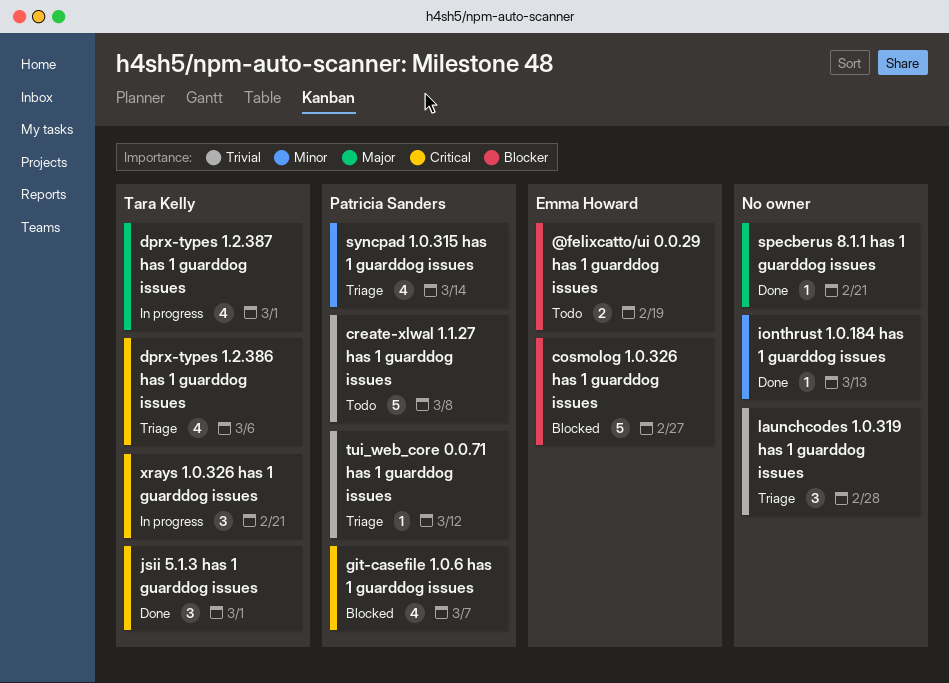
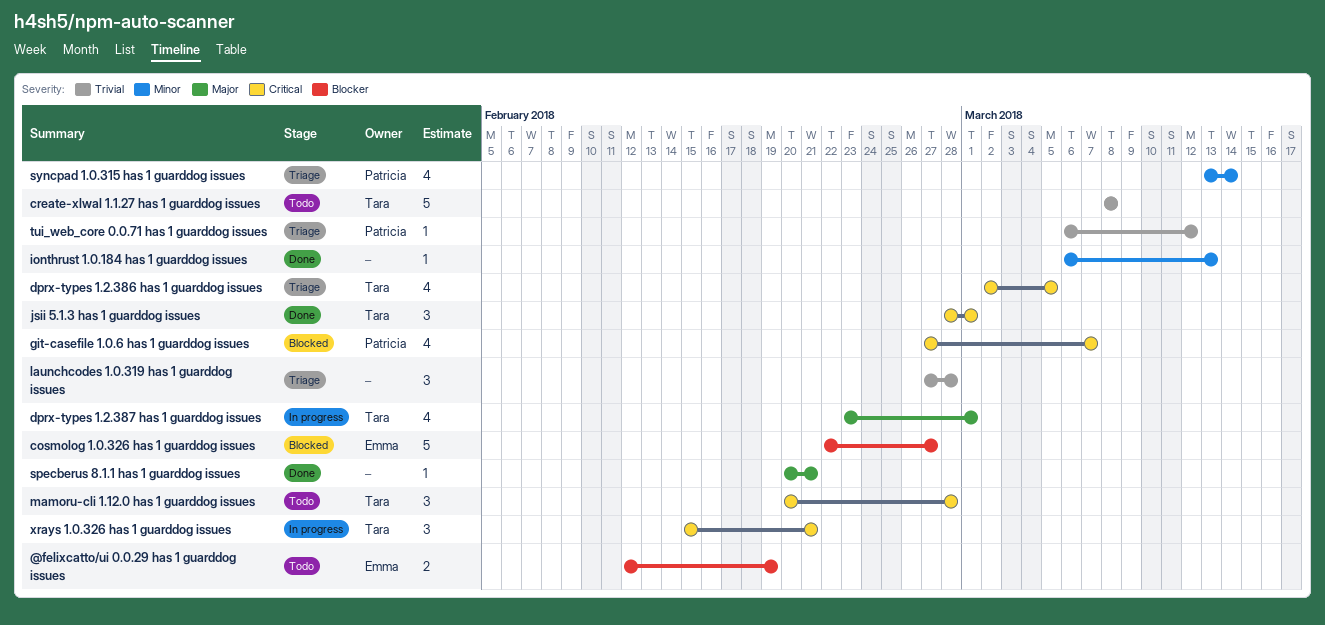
create-xlwal 1.1.27 has 1 guarddog issues, owner: Patricia Sanders -> Tara Kelly
dprx-types 1.2.386 has 1 guarddog issues, due: Mar 6 -> Mar 5
mamoru-cli 1.12.0 has 1 guarddog issues: none -> present

